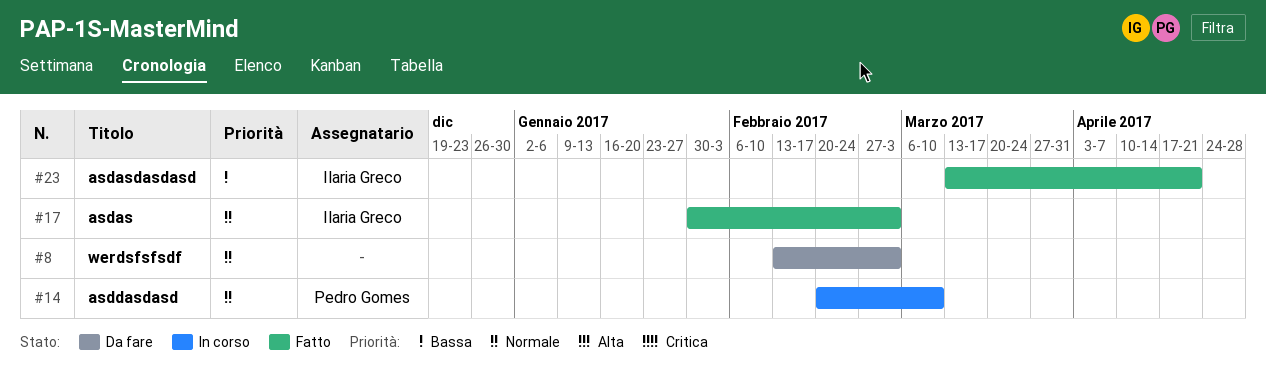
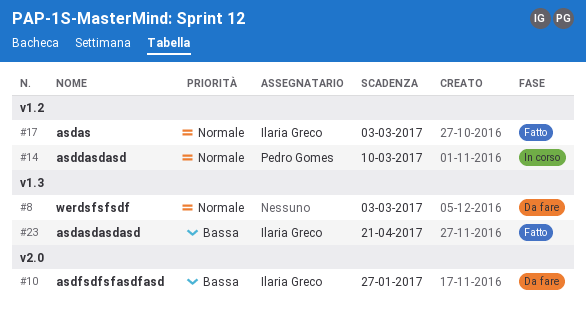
#10: none -> present

